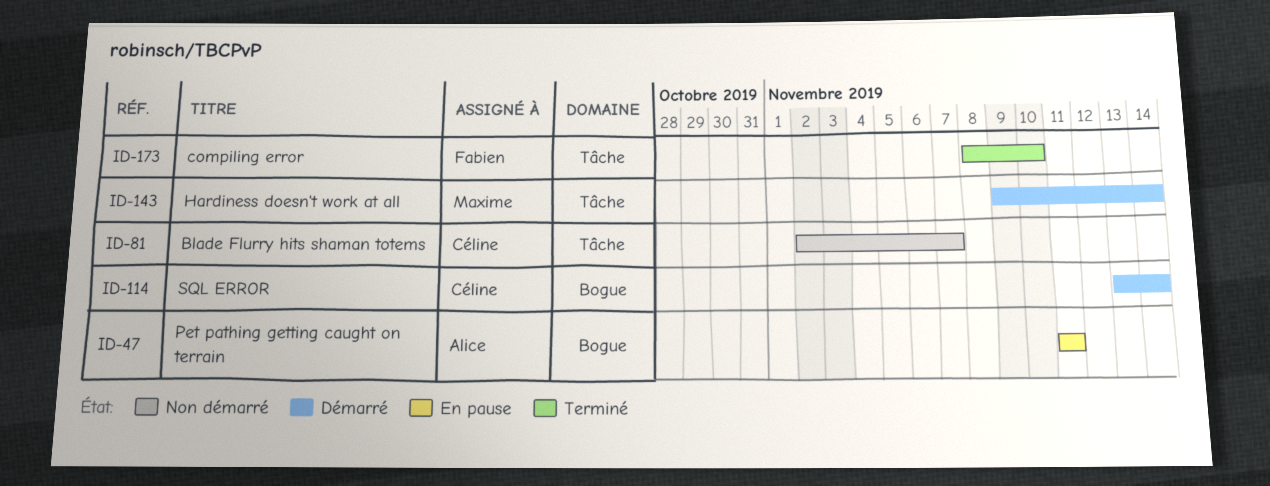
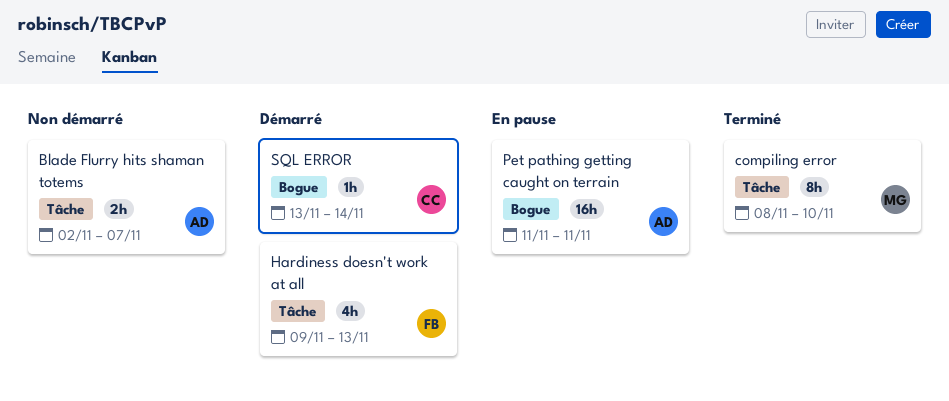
Blade Flurry hits shaman totems, owner: Céline -> Alice
compiling error, owner: Fabien -> Maxime
Hardiness doesn't work at all, owner: Maxime -> Fabien
Hardiness doesn't work at all, due: Nov 14 -> Nov 13

